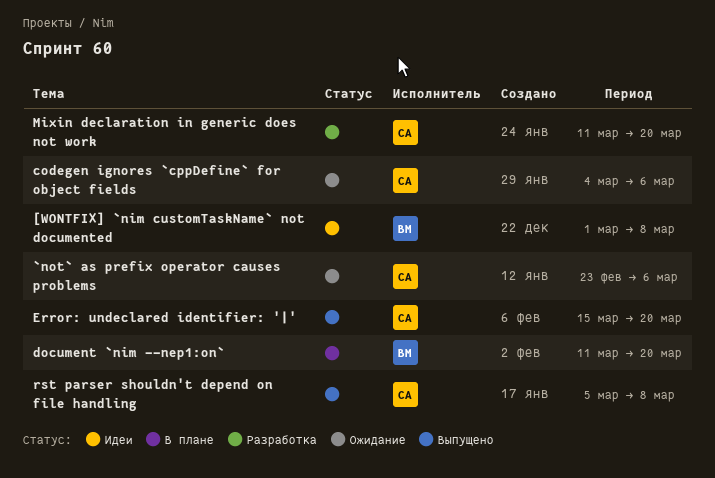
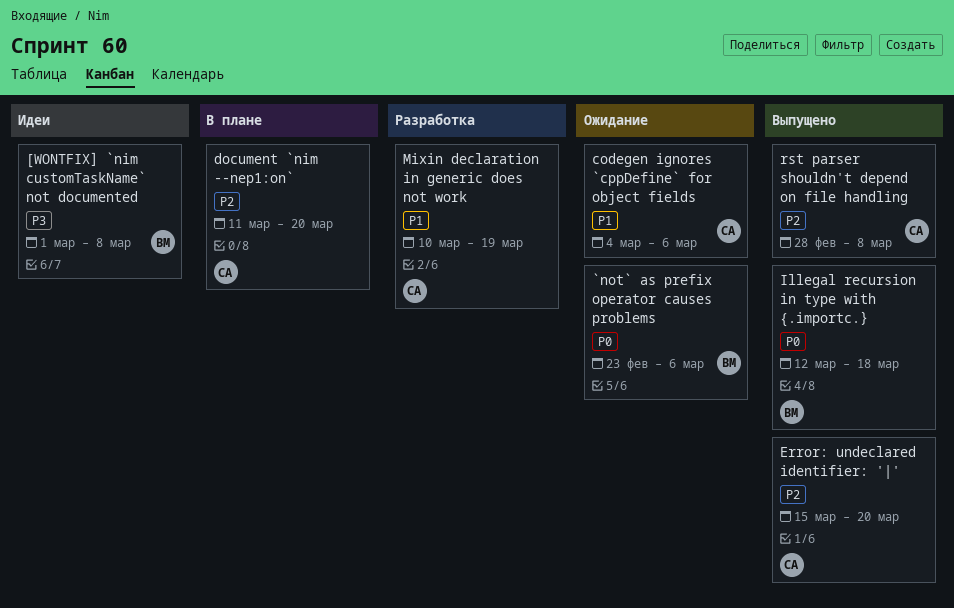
`not` as prefix operator causes problems, owner: СА -> ВМ
document `nim --nep1:on`, owner: ВМ -> СА
Illegal recursion in type with {.importc.}: none -> present
Mixin declaration in generic does not work, start: Mar 11 -> Mar 10
Mixin declaration in generic does not work, due: Mar 20 -> Mar 19
rst parser shouldn't depend on file handling, start: Mar 5 -> Feb 28

